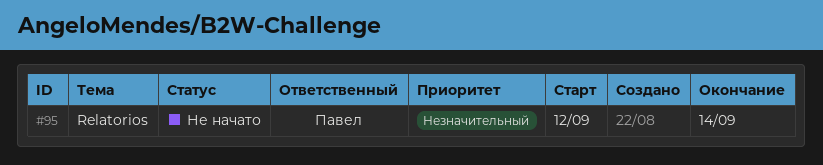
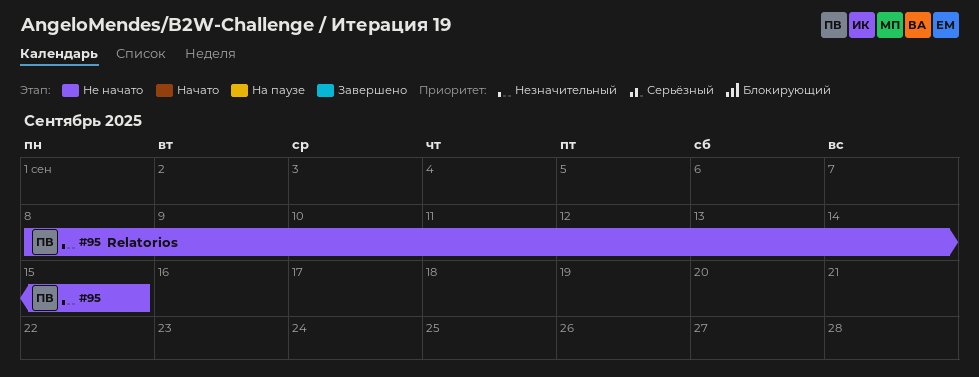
#95, start: Sep 12 -> Sep 8
#95, due: Sep 14 -> Sep 15

